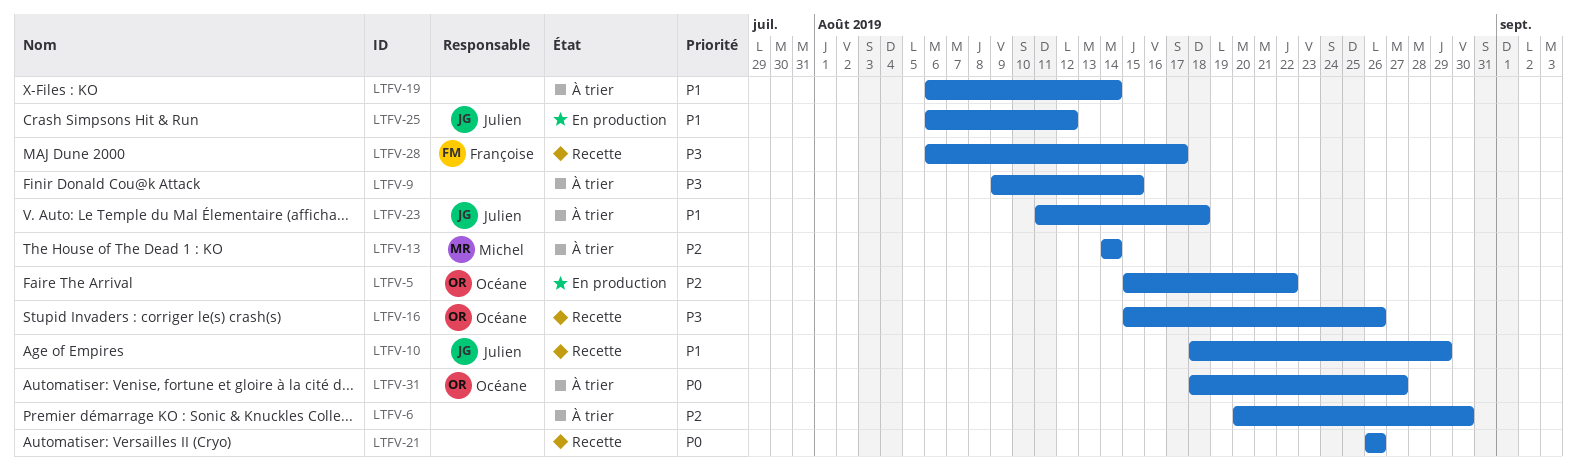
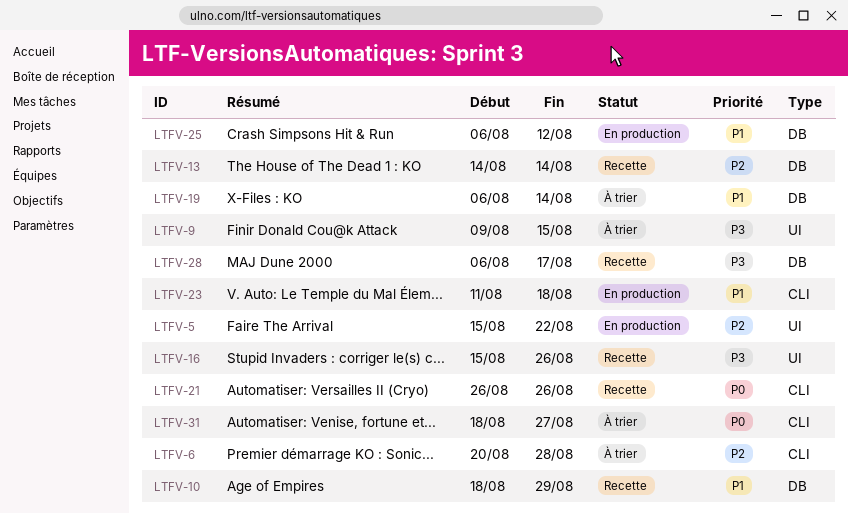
LTFV-6, due: Aug 30 -> Aug 28
LTFV-13, status: À trier -> Recette
LTFV-23, status: À trier -> En production

